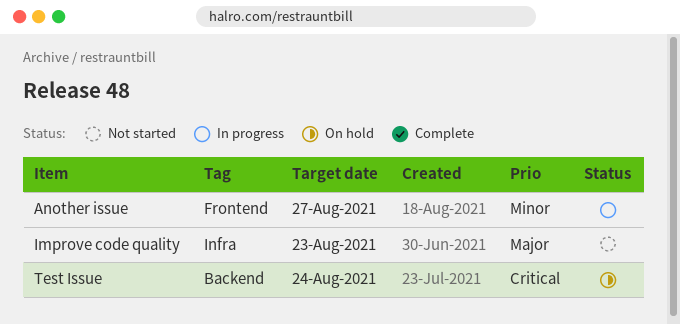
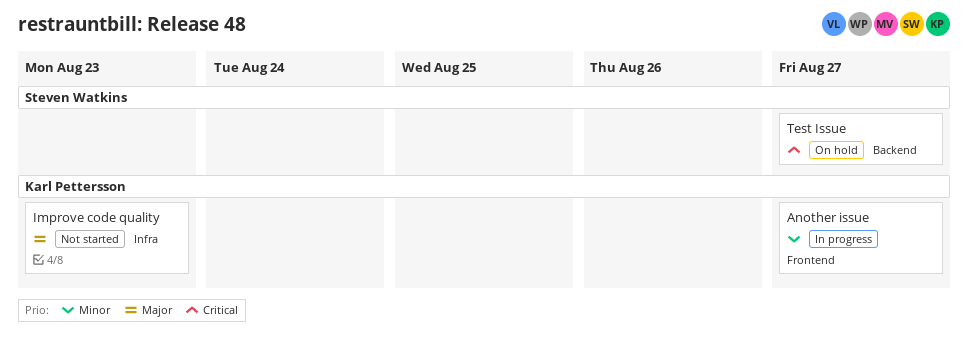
Test Issue, due: Aug 24 -> Aug 27

